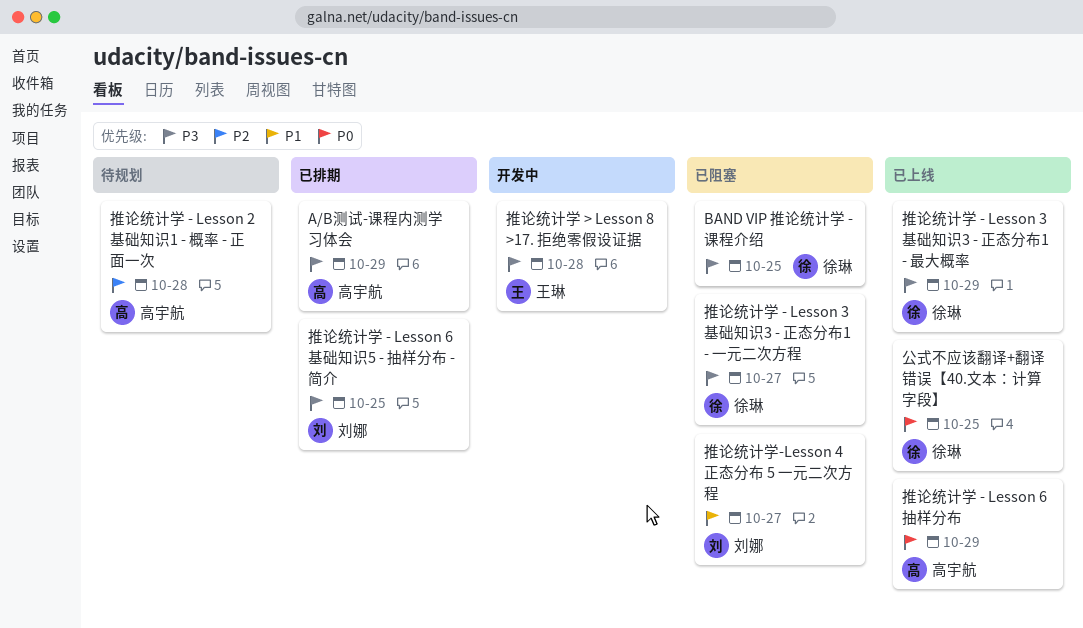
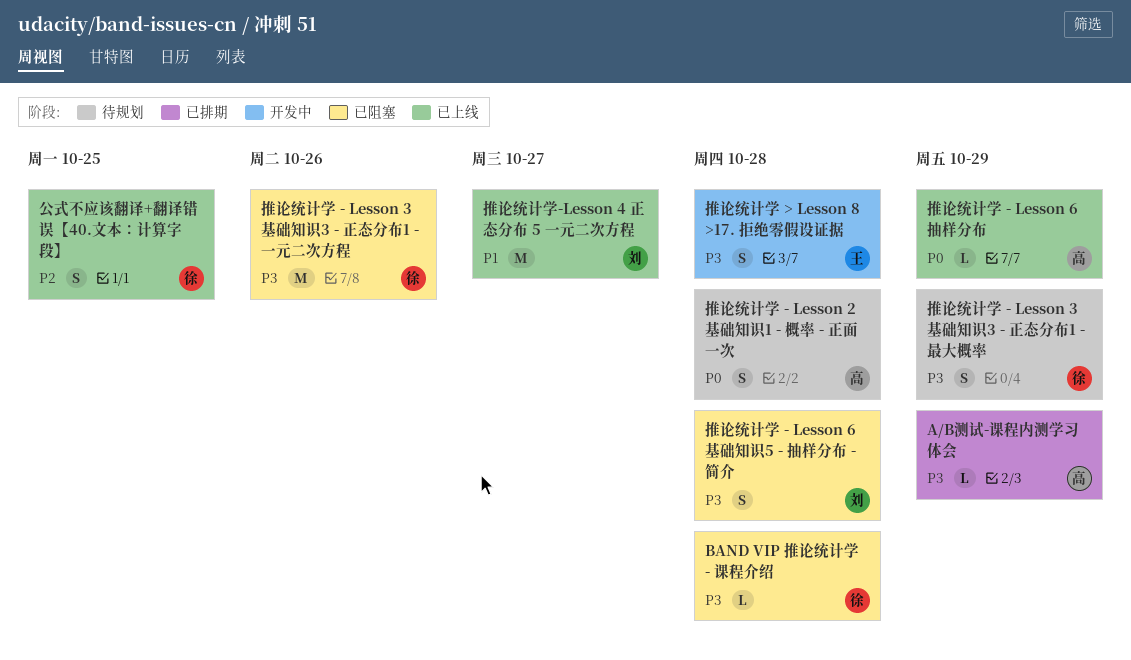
BAND VIP 推论统计学 - 课程介绍, due: Oct 25 -> Oct 28
公式不应该翻译+翻译错误【40.文本：计算字段】, priority: P0 -> P2
推论统计学 - Lesson 2 基础知识1 - 概率 - 正面一次, priority: P2 -> P0
推论统计学 - Lesson 3 基础知识3 - 正态分布1 - 一元二次方程, due: Oct 27 -> Oct 26
推论统计学 - Lesson 3 基础知识3 - 正态分布1 - 最大概率, status: 已上线 -> 待规划
推论统计学 - Lesson 6 基础知识5 - 抽样分布 - 简介, status: 已排期 -> 已阻塞
推论统计学 - Lesson 6 基础知识5 - 抽样分布 - 简介, due: Oct 25 -> Oct 28
推论统计学-Lesson 4 正态分布 5 一元二次方程, status: 已阻塞 -> 已上线

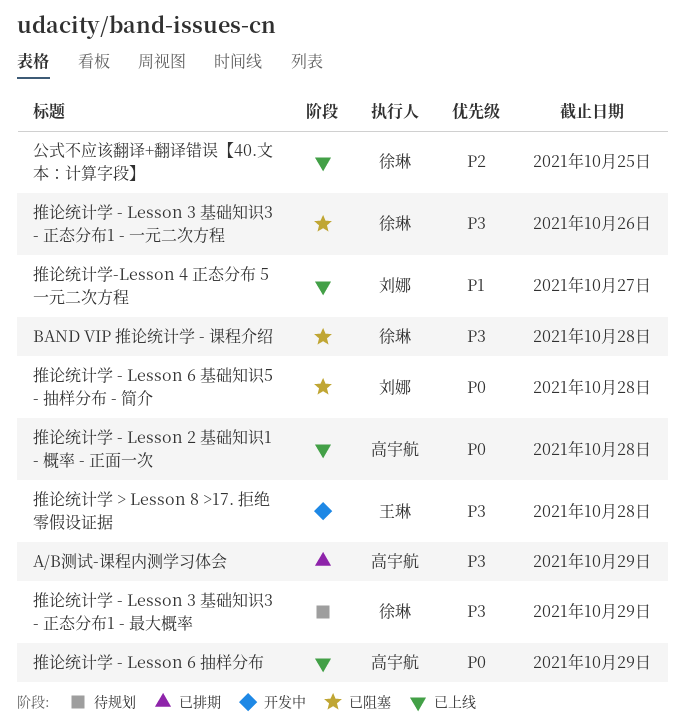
推论统计学 - Lesson 2 基础知识1 - 概率 - 正面一次, status: 待规划 -> 已上线
推论统计学 - Lesson 6 基础知识5 - 抽样分布 - 简介, priority: P3 -> P0

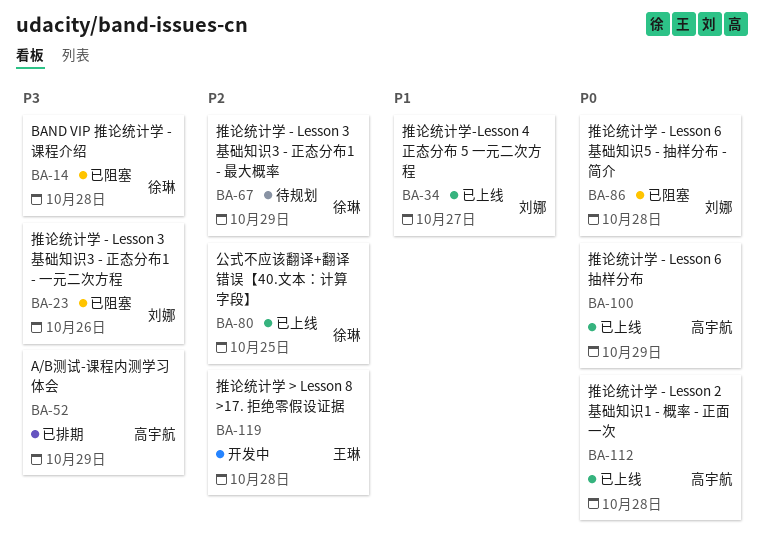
推论统计学 - Lesson 3 基础知识3 - 正态分布1 - 一元二次方程, owner: 徐琳 -> 刘娜
推论统计学 - Lesson 3 基础知识3 - 正态分布1 - 最大概率, priority: P3 -> P2
推论统计学 > Lesson 8 >17. 拒绝零假设证据, priority: P3 -> P2

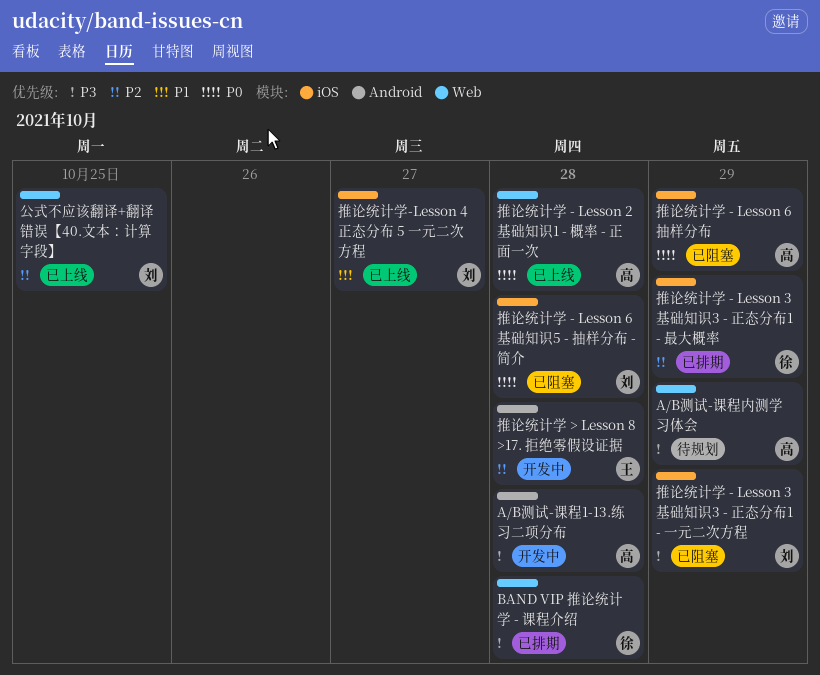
A/B测试-课程1-13.练习二项分布: none -> present
A/B测试-课程内测学习体会, status: 已排期 -> 待规划
BAND VIP 推论统计学 - 课程介绍, status: 已阻塞 -> 已排期
公式不应该翻译+翻译错误【40.文本：计算字段】, owner: 徐琳 -> 刘娜
推论统计学 - Lesson 3 基础知识3 - 正态分布1 - 一元二次方程, due: Oct 26 -> Oct 29
推论统计学 - Lesson 3 基础知识3 - 正态分布1 - 最大概率, status: 待规划 -> 已排期
推论统计学 - Lesson 6 抽样分布, status: 已上线 -> 已阻塞

